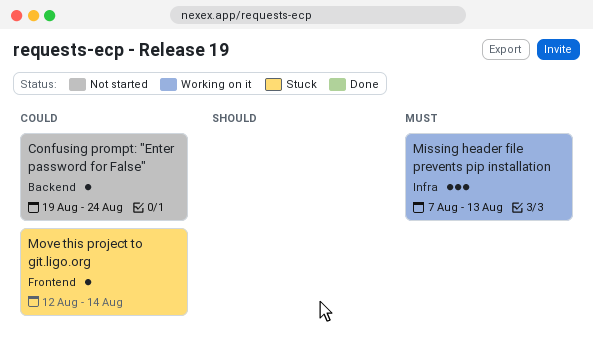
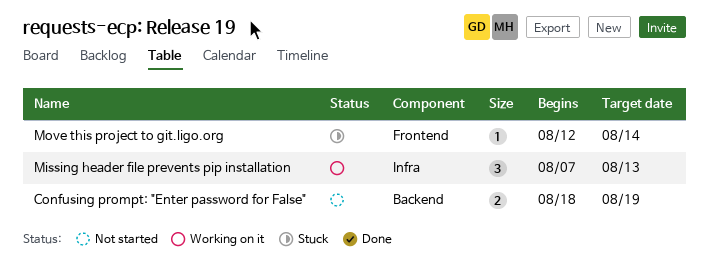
Confusing prompt: "Enter password for False", estimate: 1 -> 2
Confusing prompt: "Enter password for False", start: Aug 19 -> Aug 18
Confusing prompt: "Enter password for False", due: Aug 24 -> Aug 19

